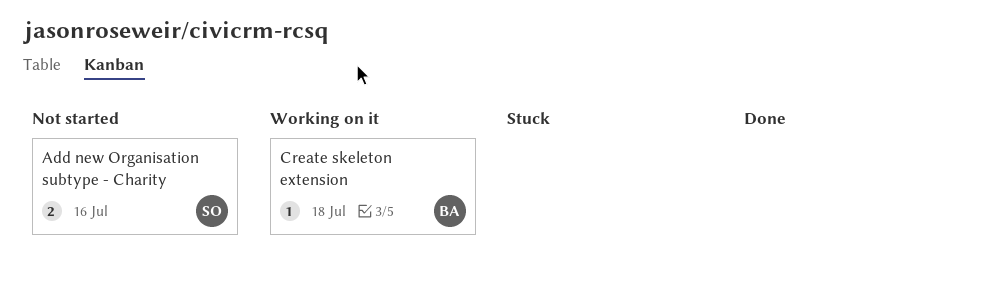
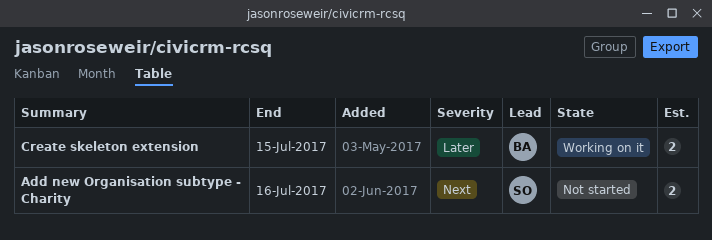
Create skeleton extension, estimate: 1 -> 2
Create skeleton extension, due: Jul 18 -> Jul 15

